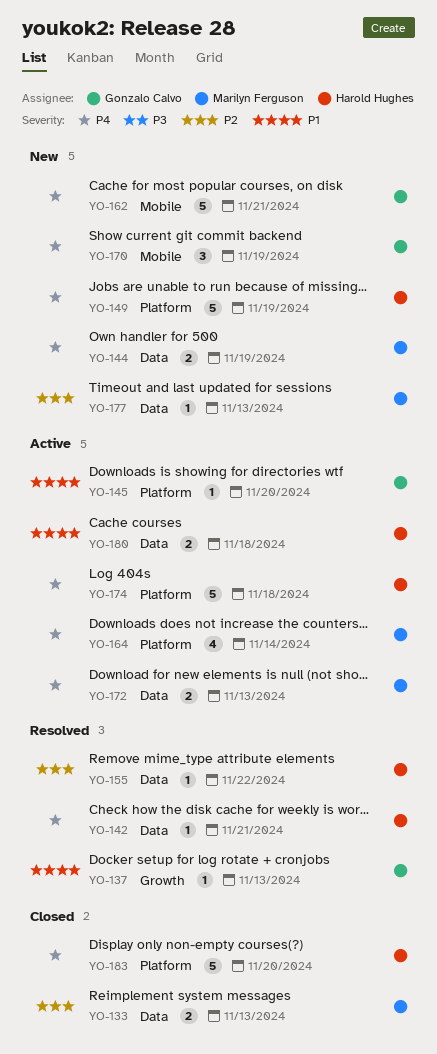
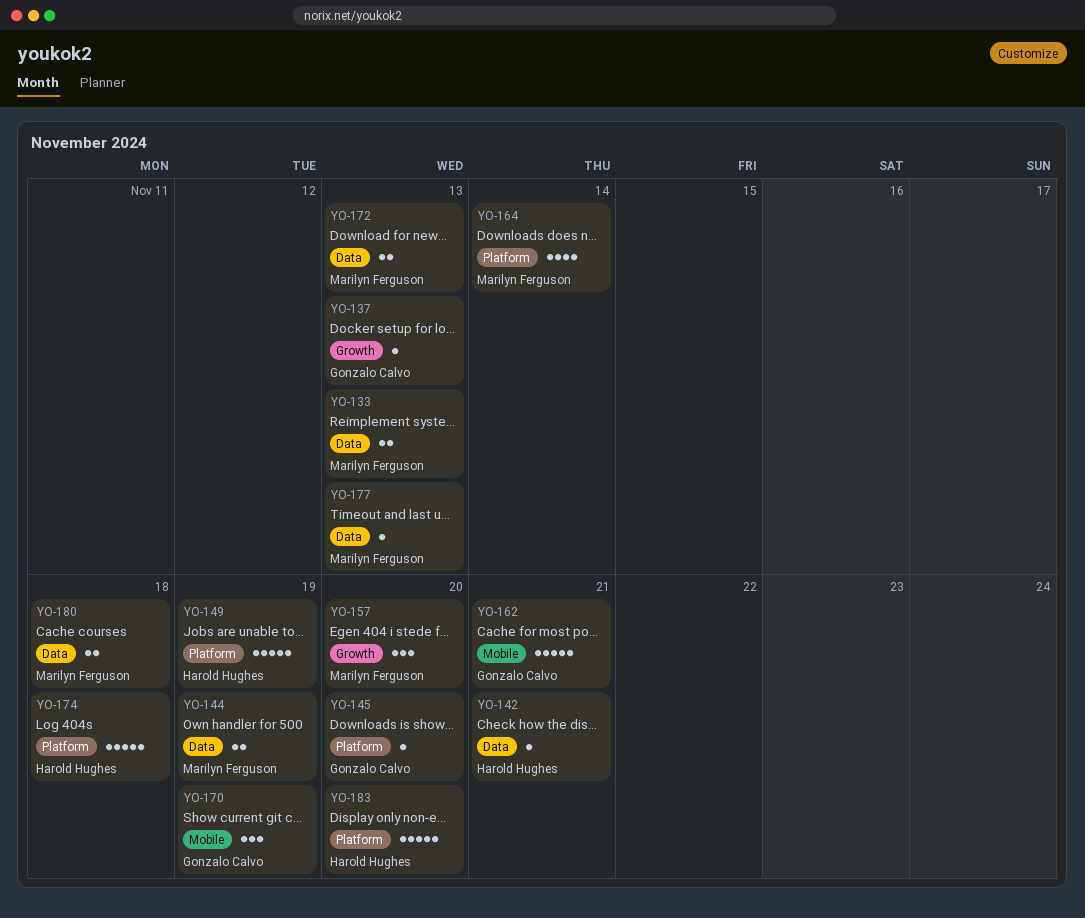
YO-155: present -> none
YO-157: none -> present
YO-180, owner: Harold Hughes -> Marilyn Ferguson

